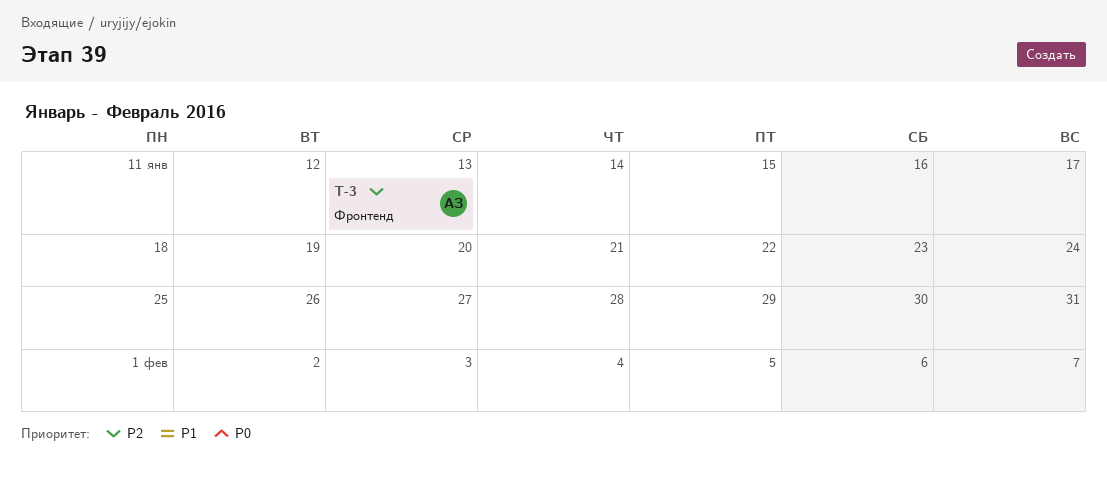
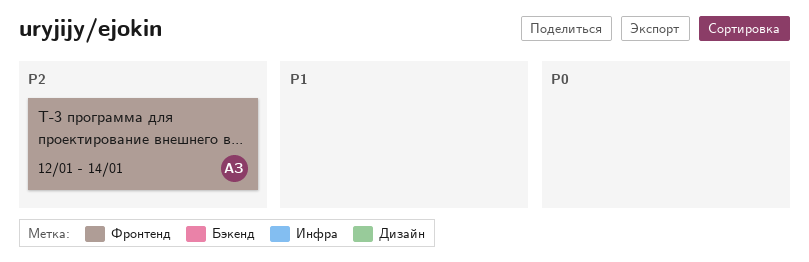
T-3, due: Jan 13 -> Jan 14

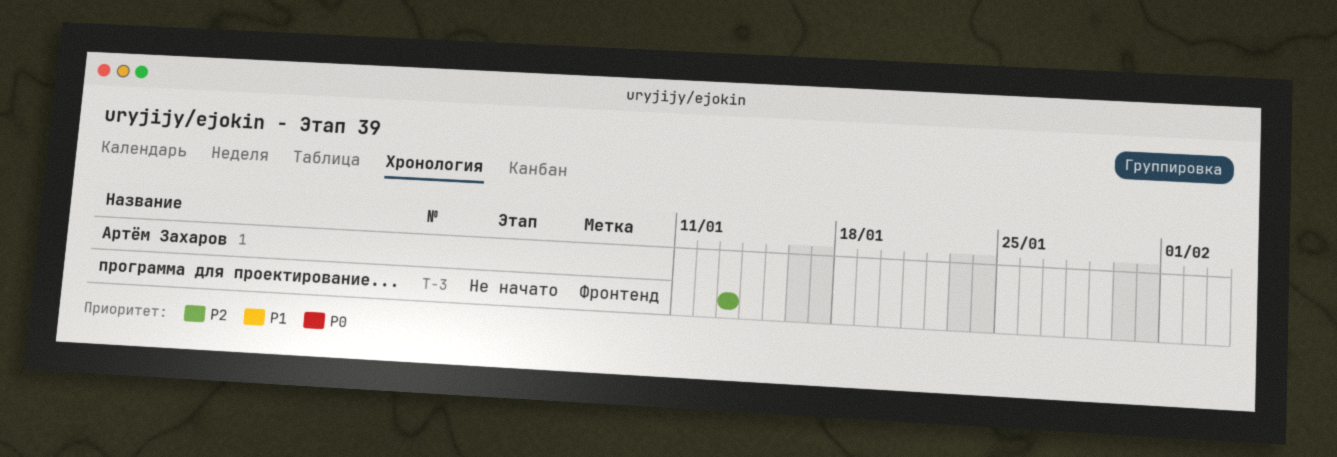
T-3, start: Jan 12 -> Jan 13
T-3, due: Jan 14 -> Jan 13

